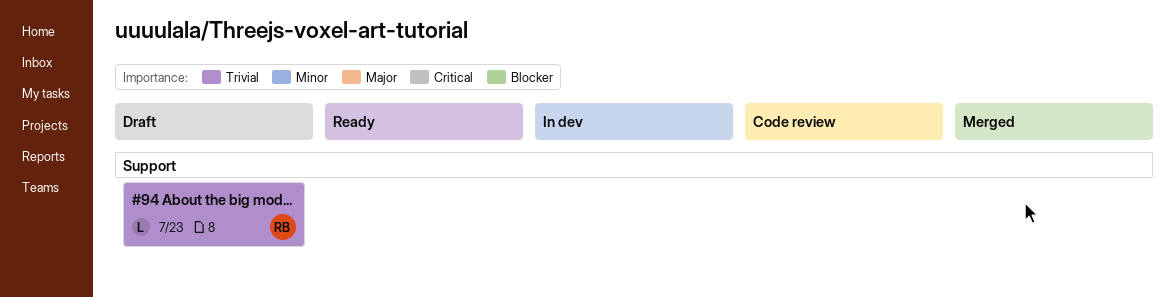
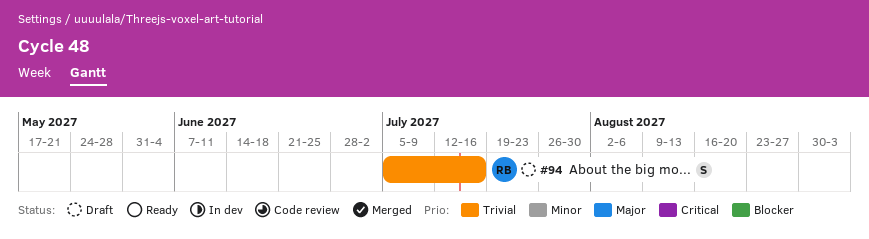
#94, estimate: L -> S
#94, due: Jul 23 -> Jul 16

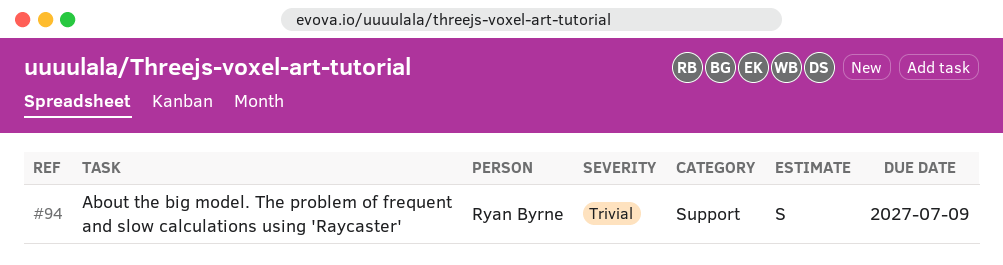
#94, due: Jul 16 -> Jul 9

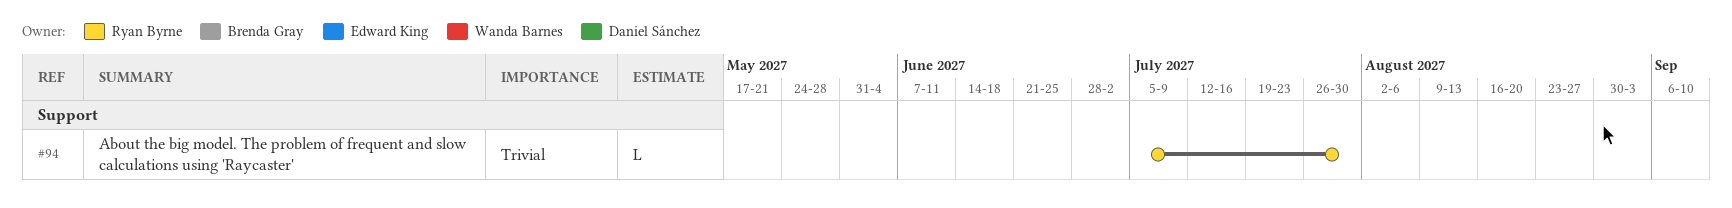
#94, estimate: S -> L
#94, due: Jul 9 -> Jul 30

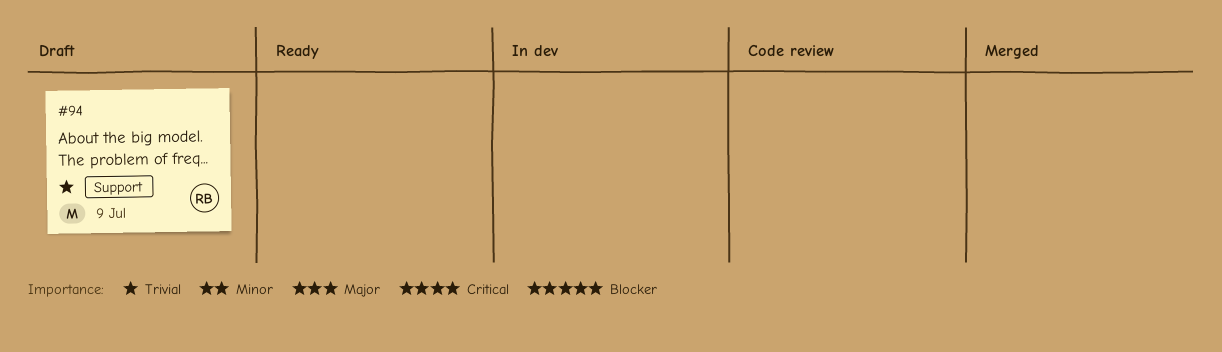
#94, estimate: L -> M
#94, due: Jul 30 -> Jul 9

